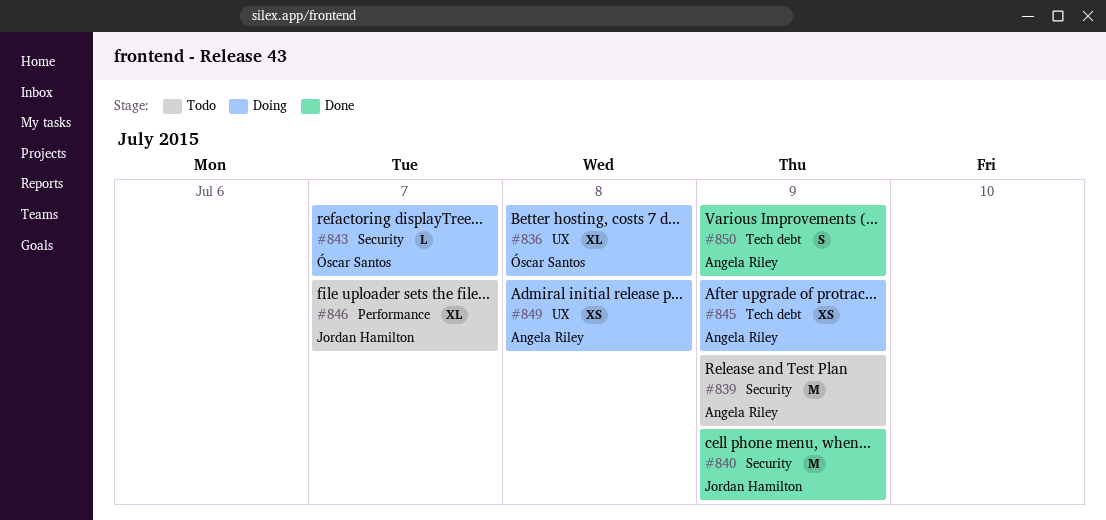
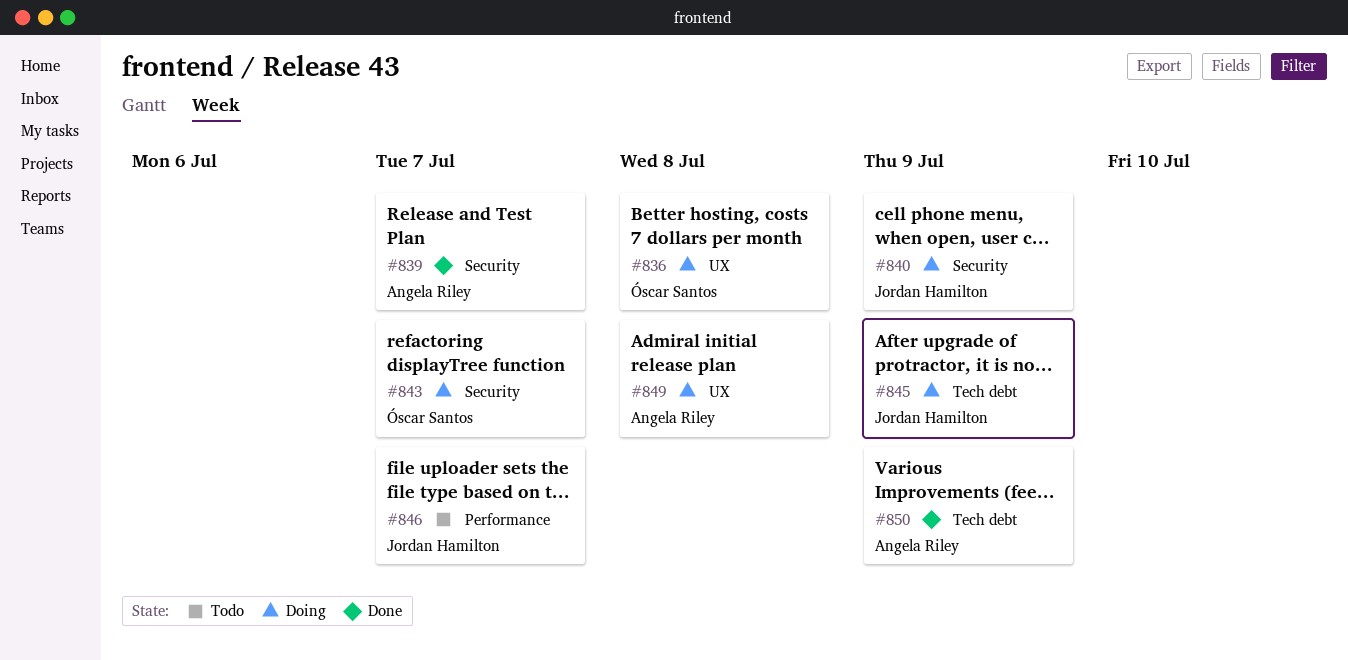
#839, status: Todo -> Done
#839, due: Jul 9 -> Jul 7
#840, status: Done -> Doing
#845, owner: Angela Riley -> Jordan Hamilton

